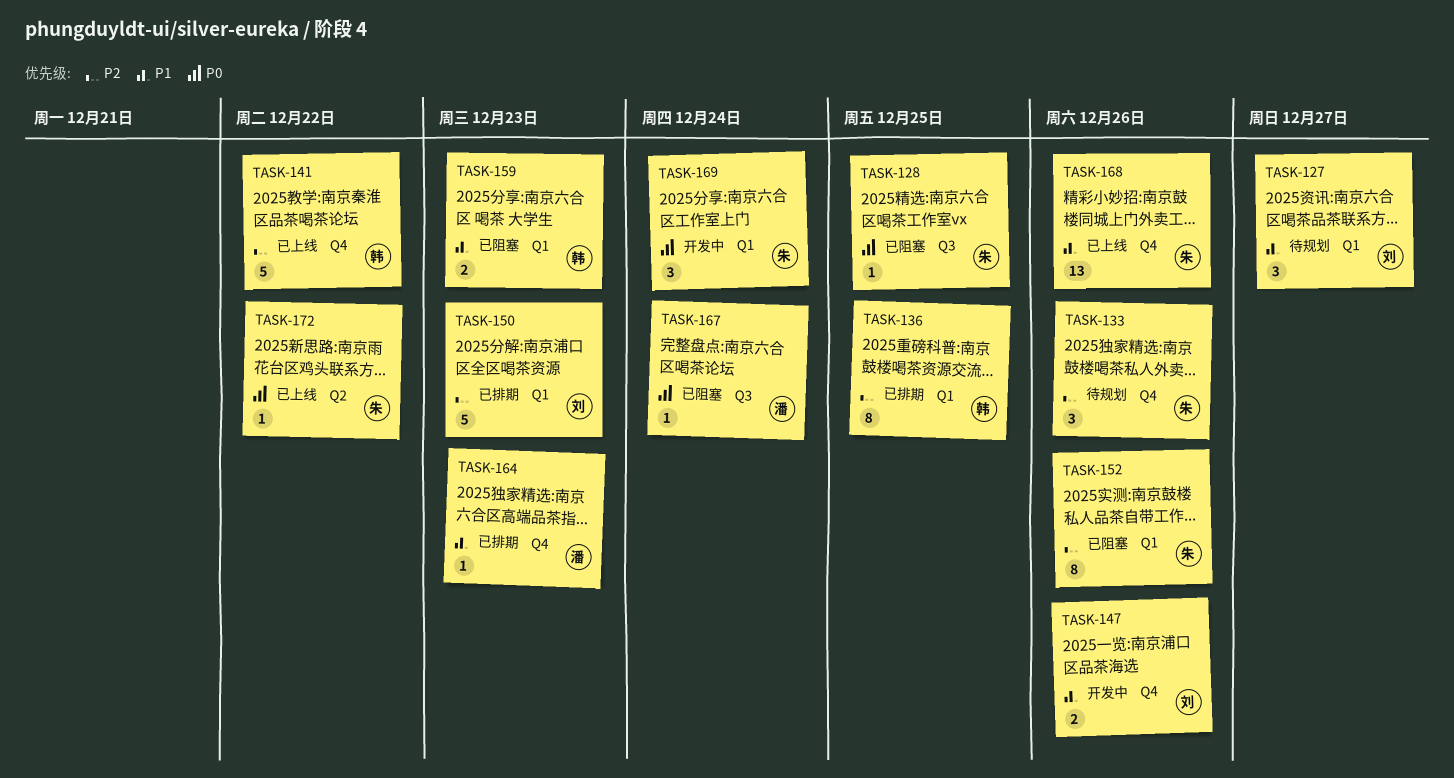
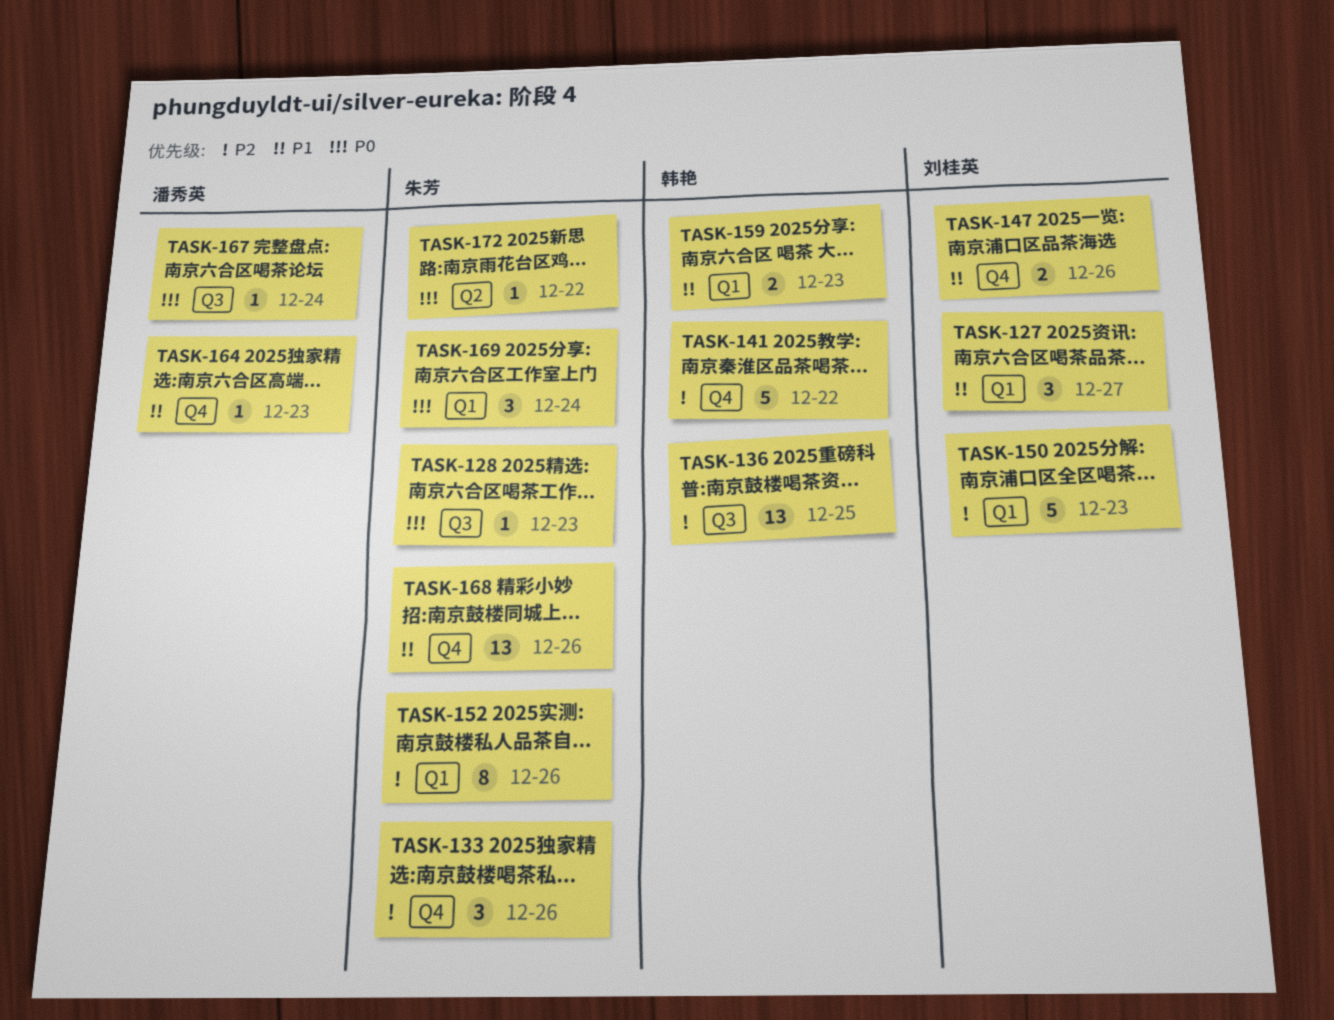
TASK-128, due: Dec 25 -> Dec 23
TASK-136, label: Q1 -> Q3
TASK-136, estimate: 8 -> 13

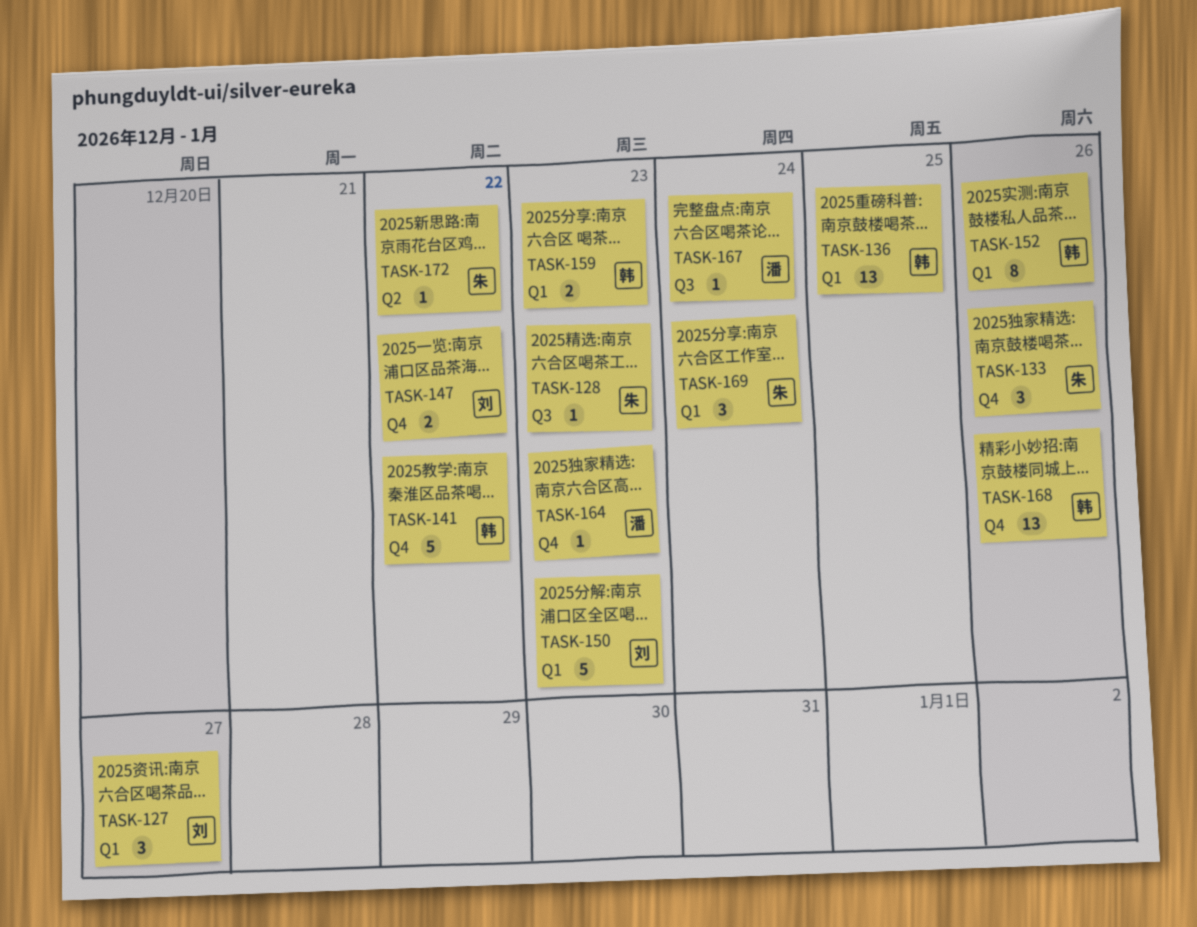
TASK-136, label: Q3 -> Q1
TASK-147, due: Dec 26 -> Dec 22
TASK-152, owner: 朱芳 -> 韩艳
TASK-168, owner: 朱芳 -> 韩艳

